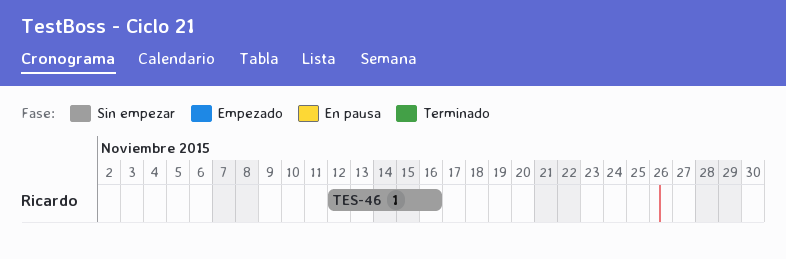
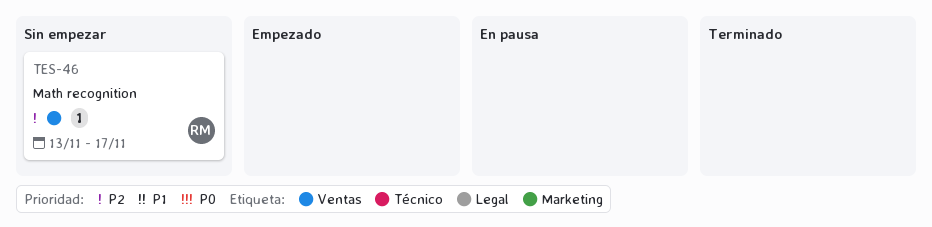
TES-46, start: Nov 12 -> Nov 13
TES-46, due: Nov 16 -> Nov 17

